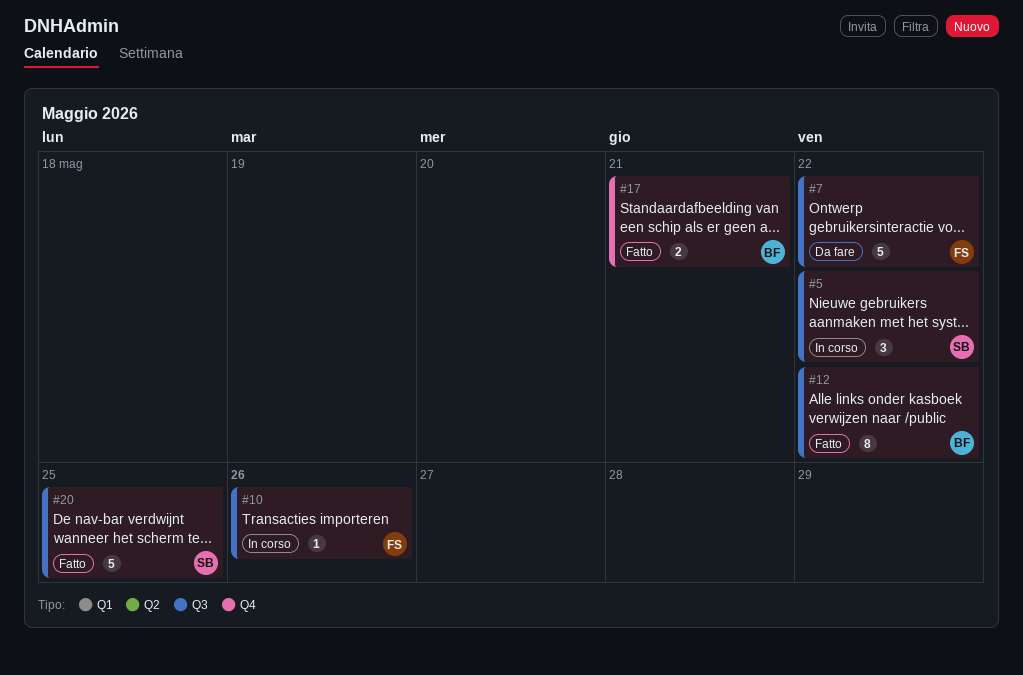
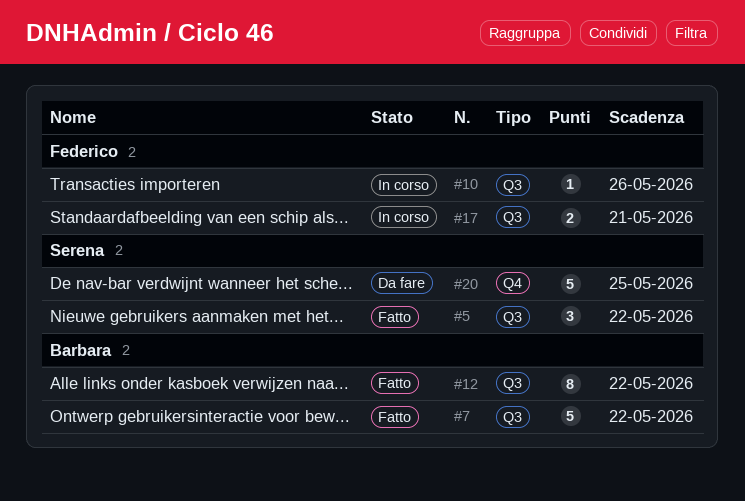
#5, status: In corso -> Fatto
#7, status: Da fare -> Fatto
#7, owner: Federico -> Barbara
#17, status: Fatto -> In corso
#17, owner: Barbara -> Federico
#17, label: Q4 -> Q3
#20, status: Fatto -> Da fare
#20, label: Q3 -> Q4

